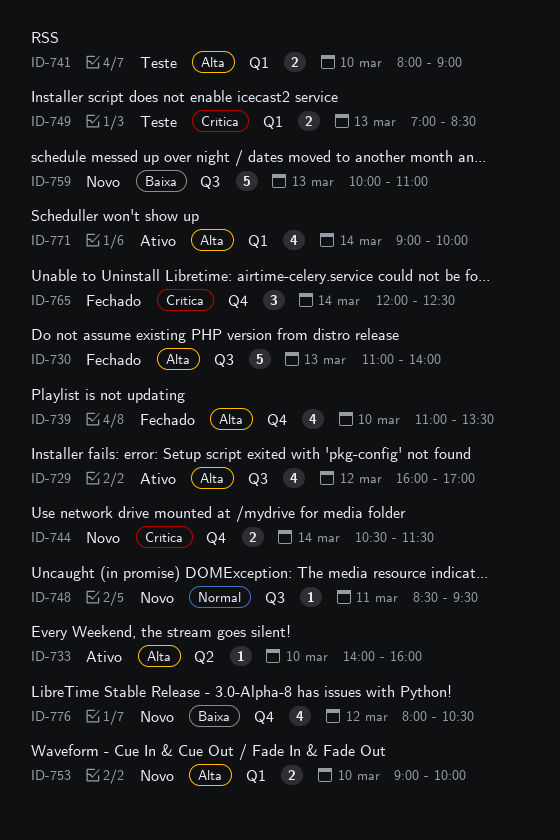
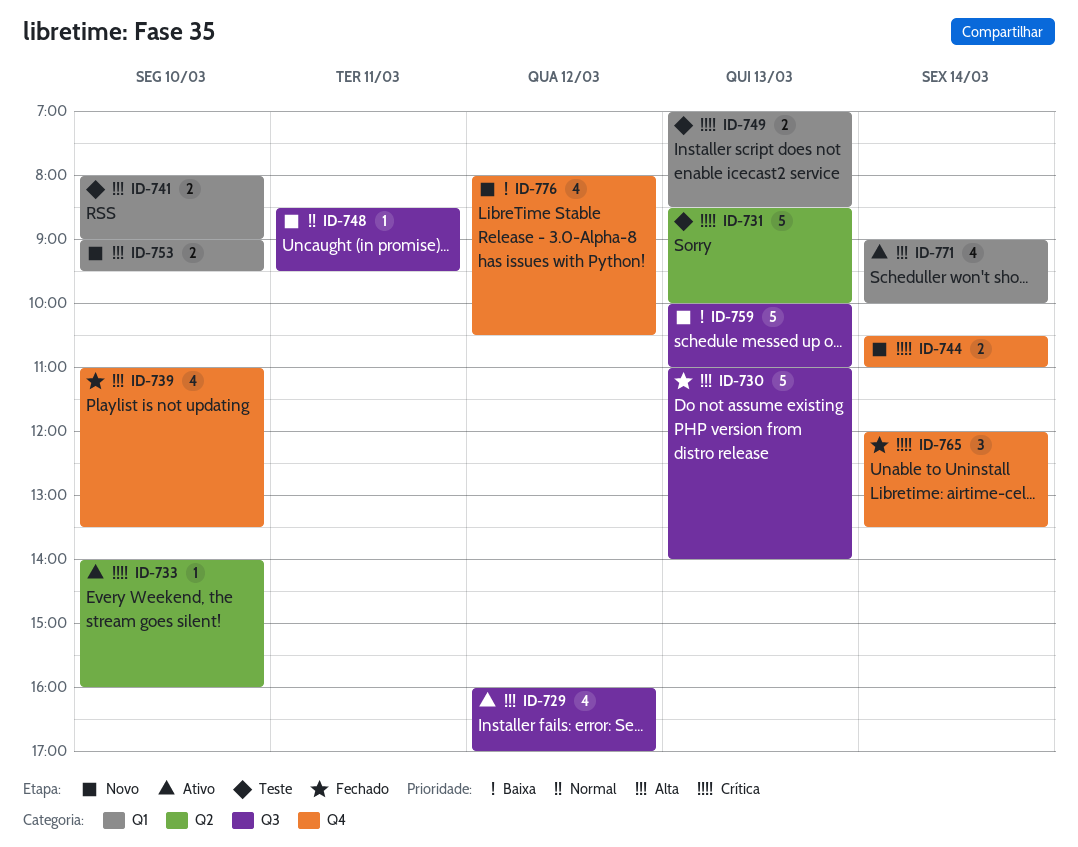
ID-731: none -> present
ID-733, priority: Alta -> Crítica
ID-744, ends: 11:30 -> 11:00
ID-753, ends: 10:00 -> 09:30
ID-765, ends: 12:30 -> 13:30

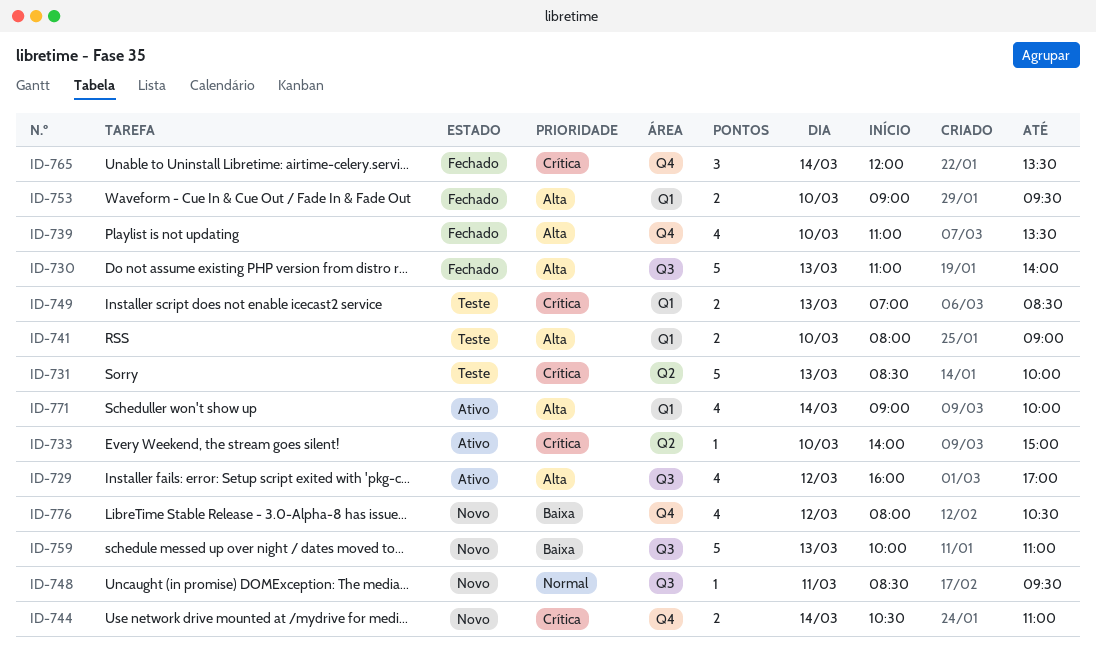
ID-733, ends: 16:00 -> 15:00
ID-753, status: Novo -> Fechado

